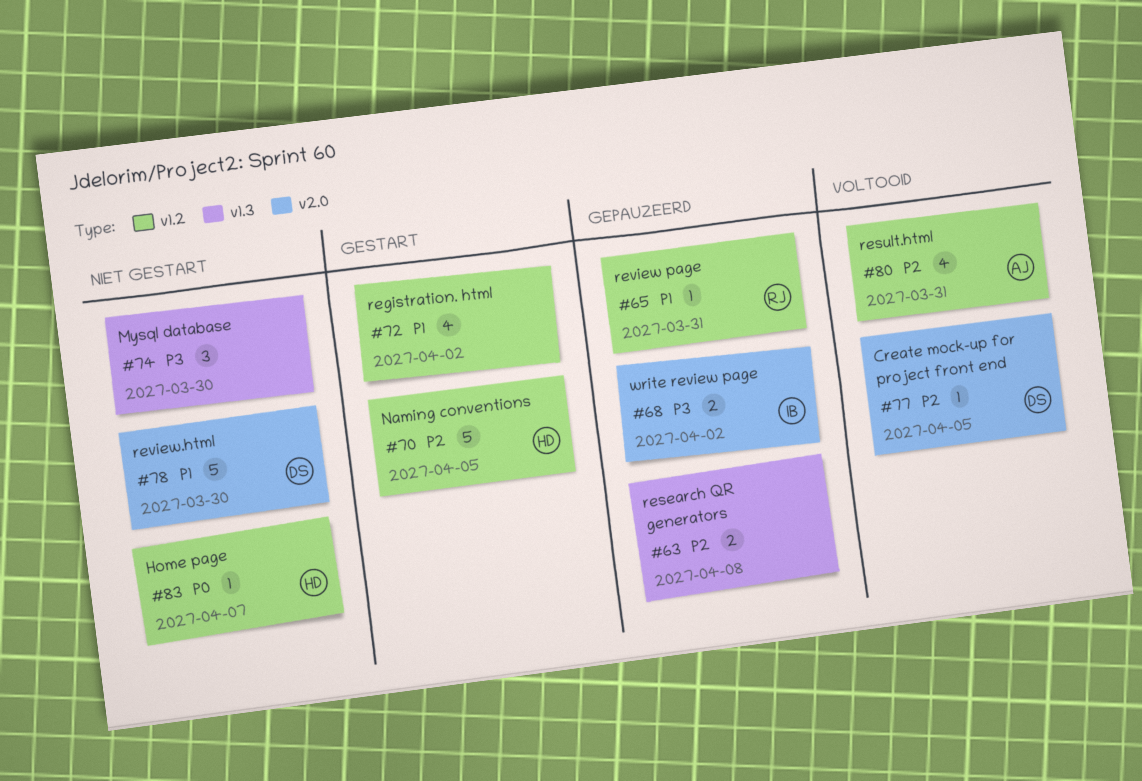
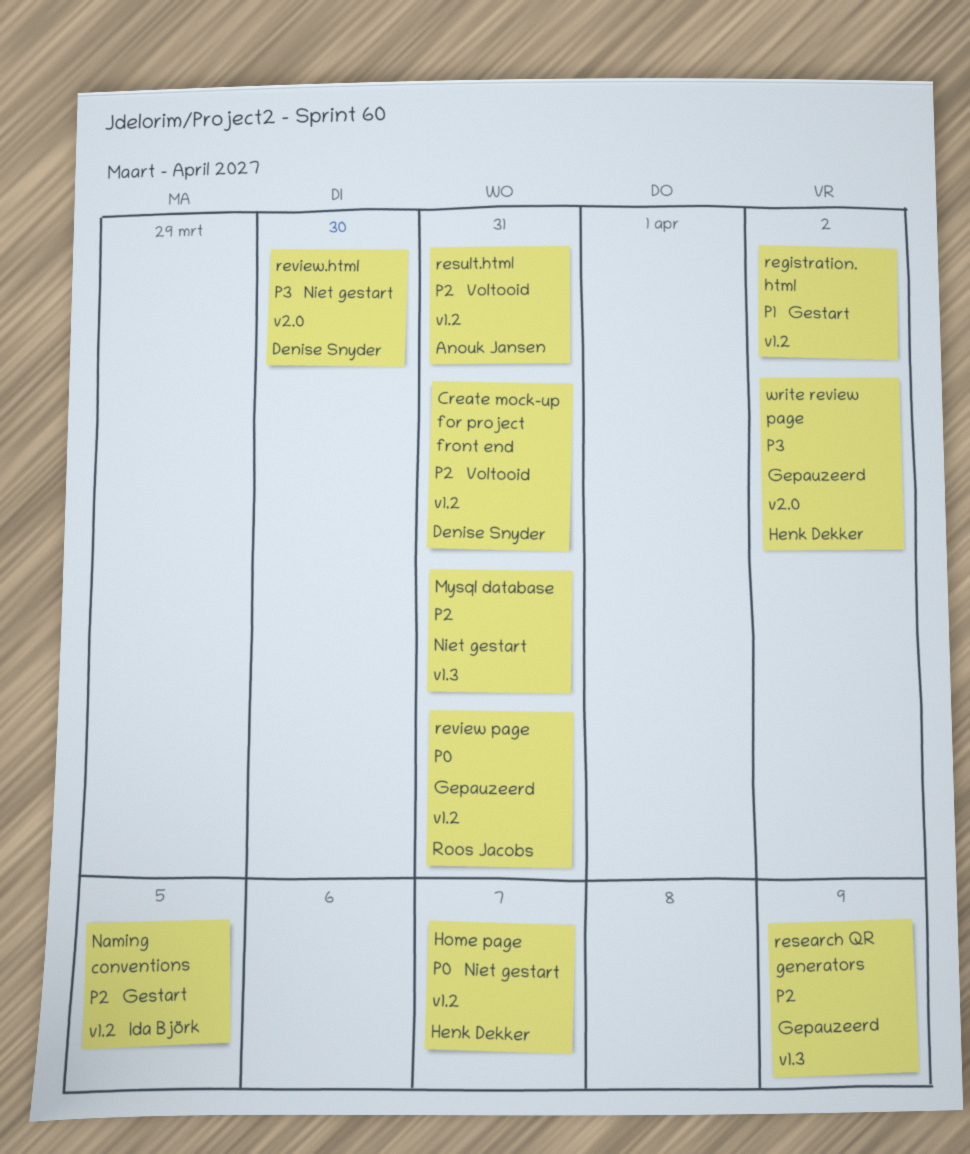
Create mock-up for project front end, label: v2.0 -> v1.2
Create mock-up for project front end, due: Apr 5 -> Mar 31
Mysql database, priority: P3 -> P2
Mysql database, due: Mar 30 -> Mar 31
Naming conventions, owner: Henk Dekker -> Ida Björk
research QR generators, due: Apr 8 -> Apr 9
review page, priority: P1 -> P0
review.html, priority: P1 -> P3
write review page, owner: Ida Björk -> Henk Dekker

